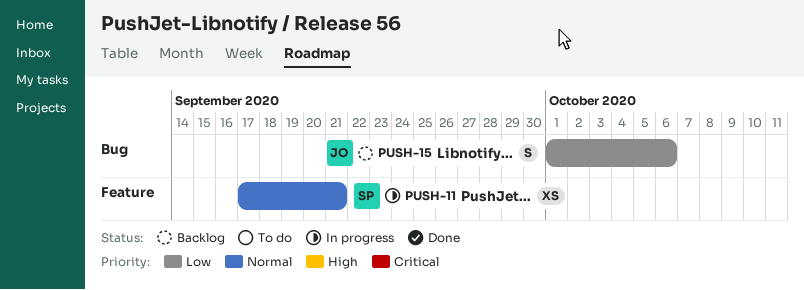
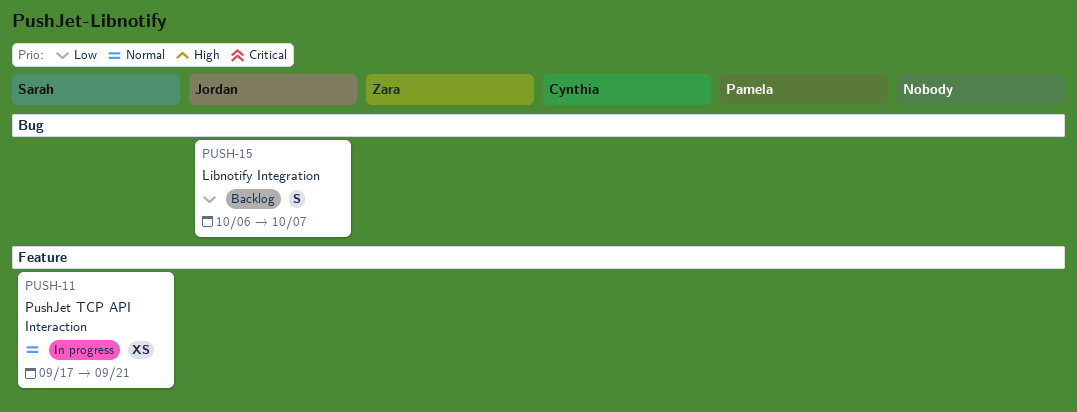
PUSH-15, start: Oct 1 -> Oct 6
PUSH-15, due: Oct 6 -> Oct 7

